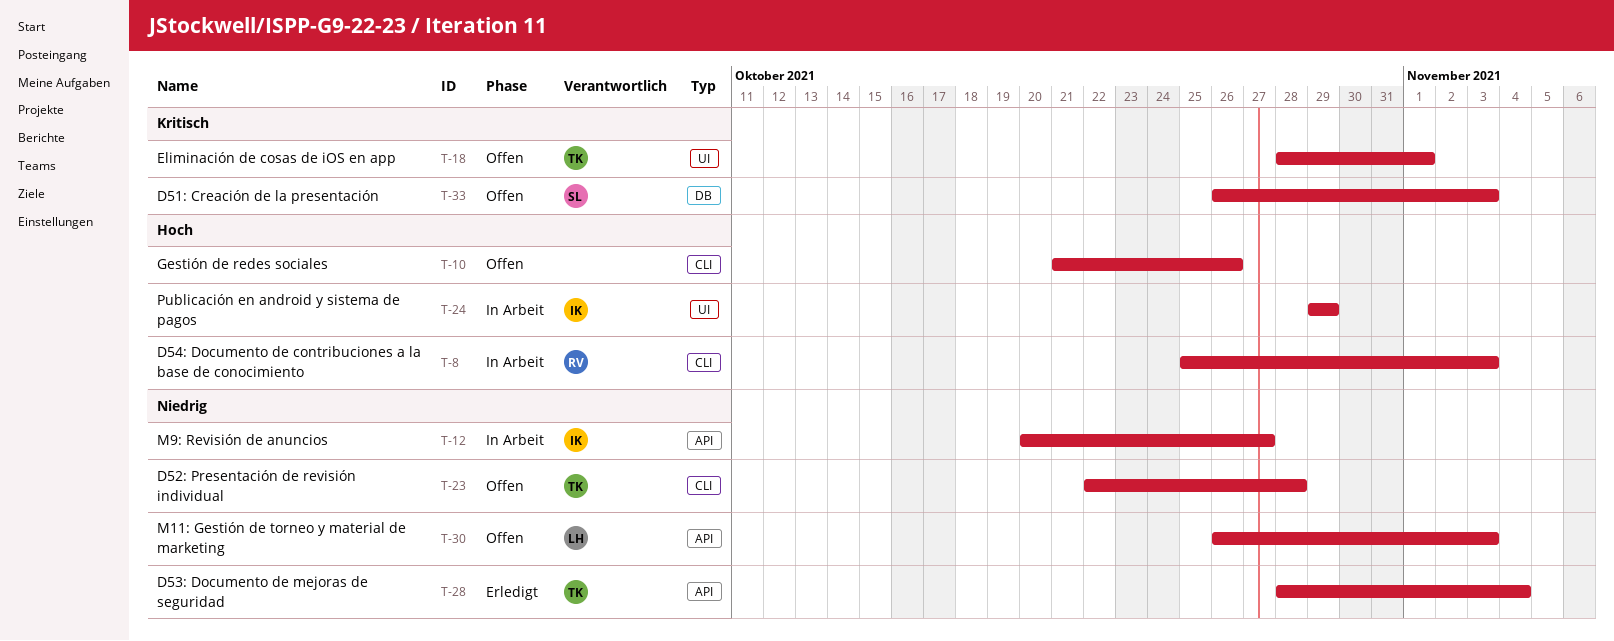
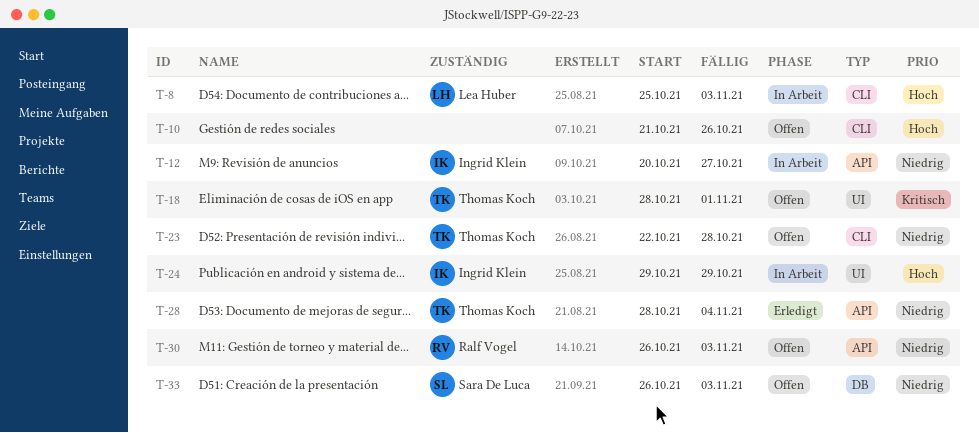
T-8, owner: Ralf Vogel -> Lea Huber
T-30, owner: Lea Huber -> Ralf Vogel
T-33, priority: Kritisch -> Niedrig

